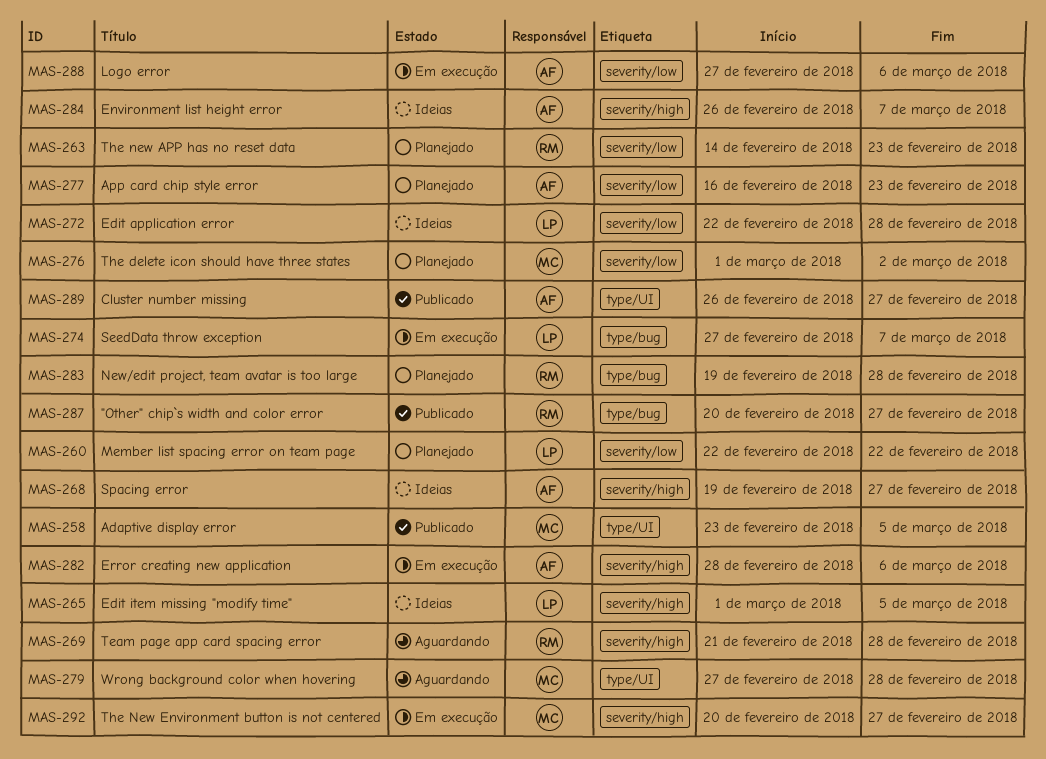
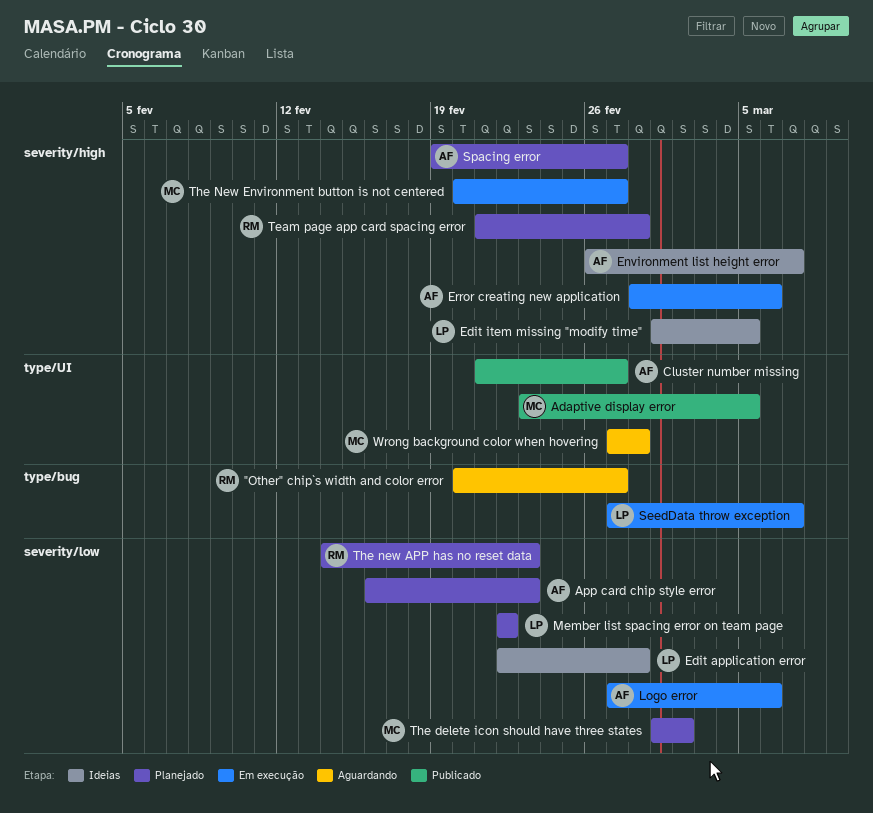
"Other" chip`s width and color error, status: Publicado -> Aguardando
Cluster number missing, start: Feb 26 -> Feb 21
New/edit project, team avatar is too large: present -> none
Spacing error, status: Ideias -> Planejado
Team page app card spacing error, status: Aguardando -> Planejado

